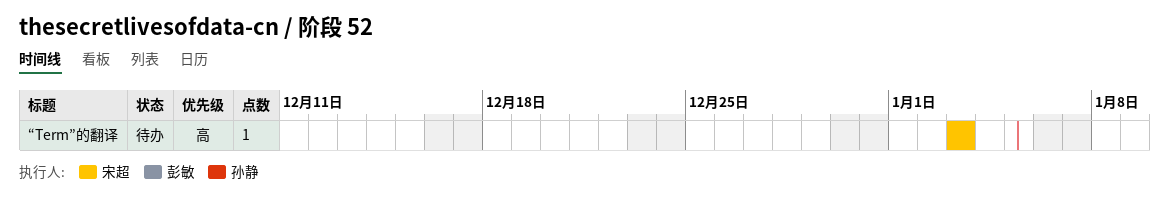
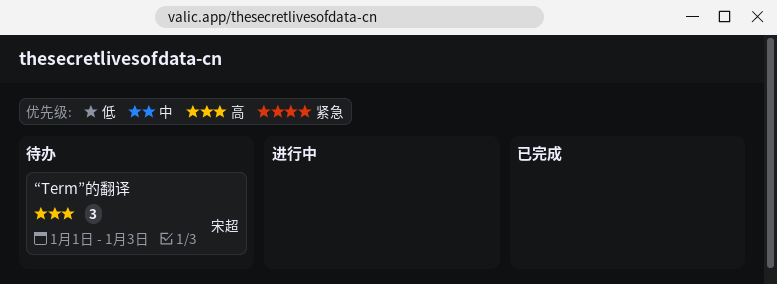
“Term”的翻译, estimate: 1 -> 3
“Term”的翻译, start: Jan 3 -> Jan 1

